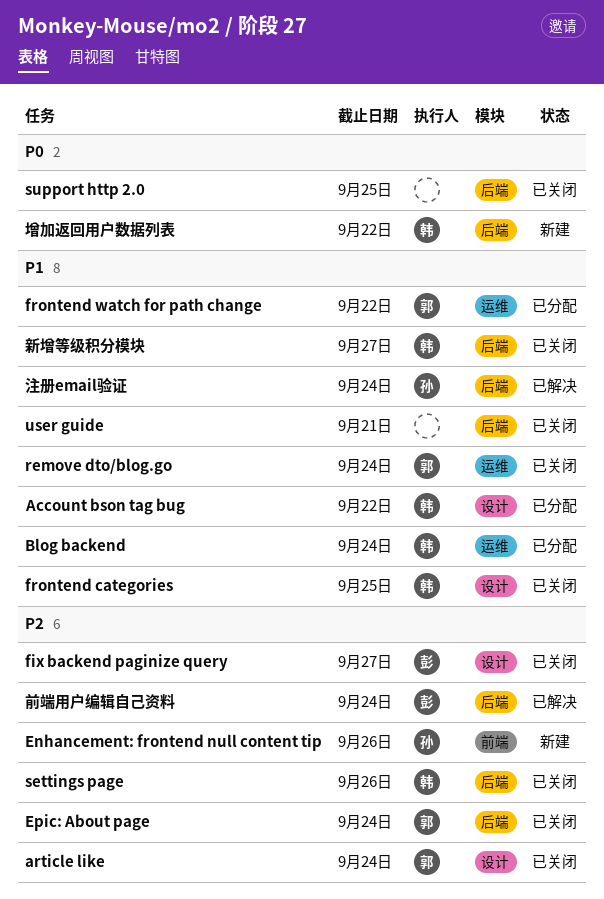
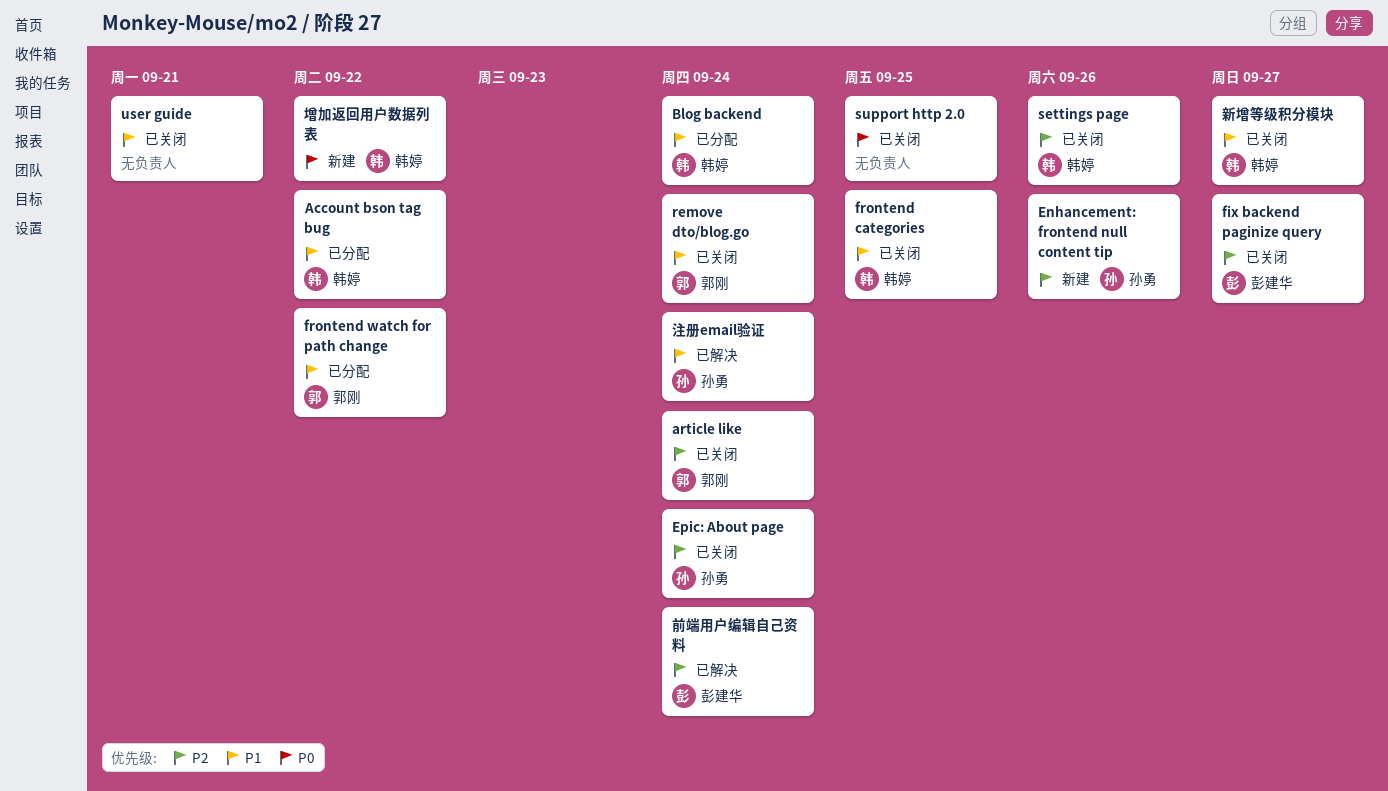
Epic: About page, owner: 郭刚 -> 孙勇

